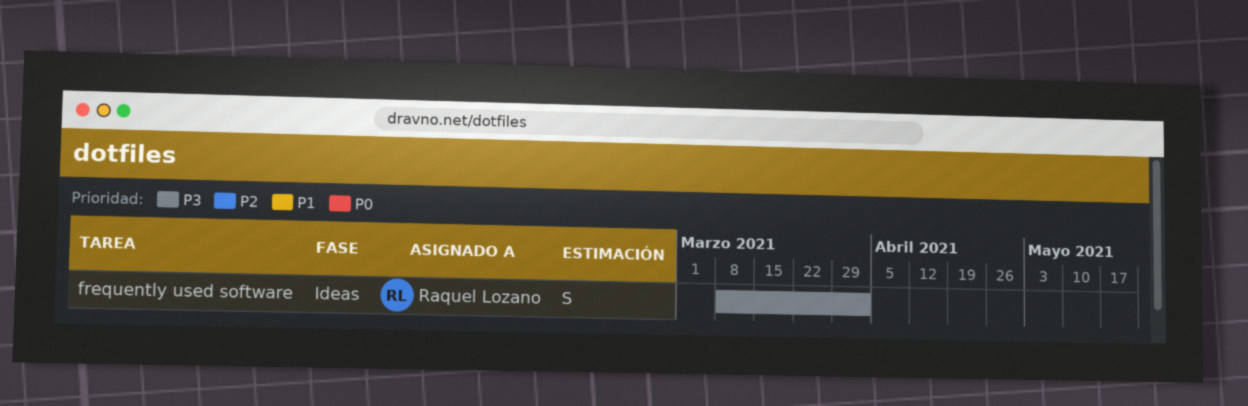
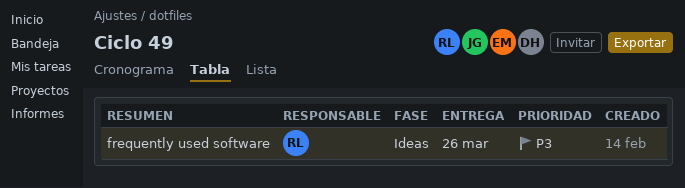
frequently used software, due: Apr 2 -> Mar 26

